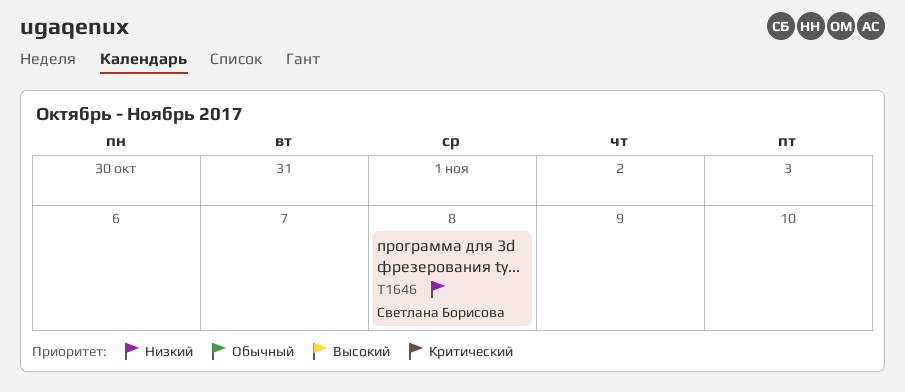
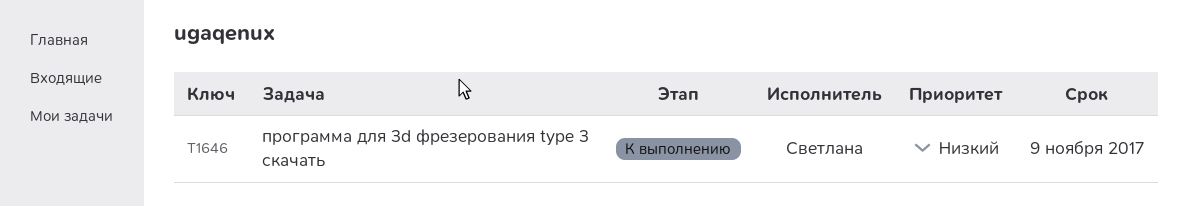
T1646, due: Nov 8 -> Nov 9

